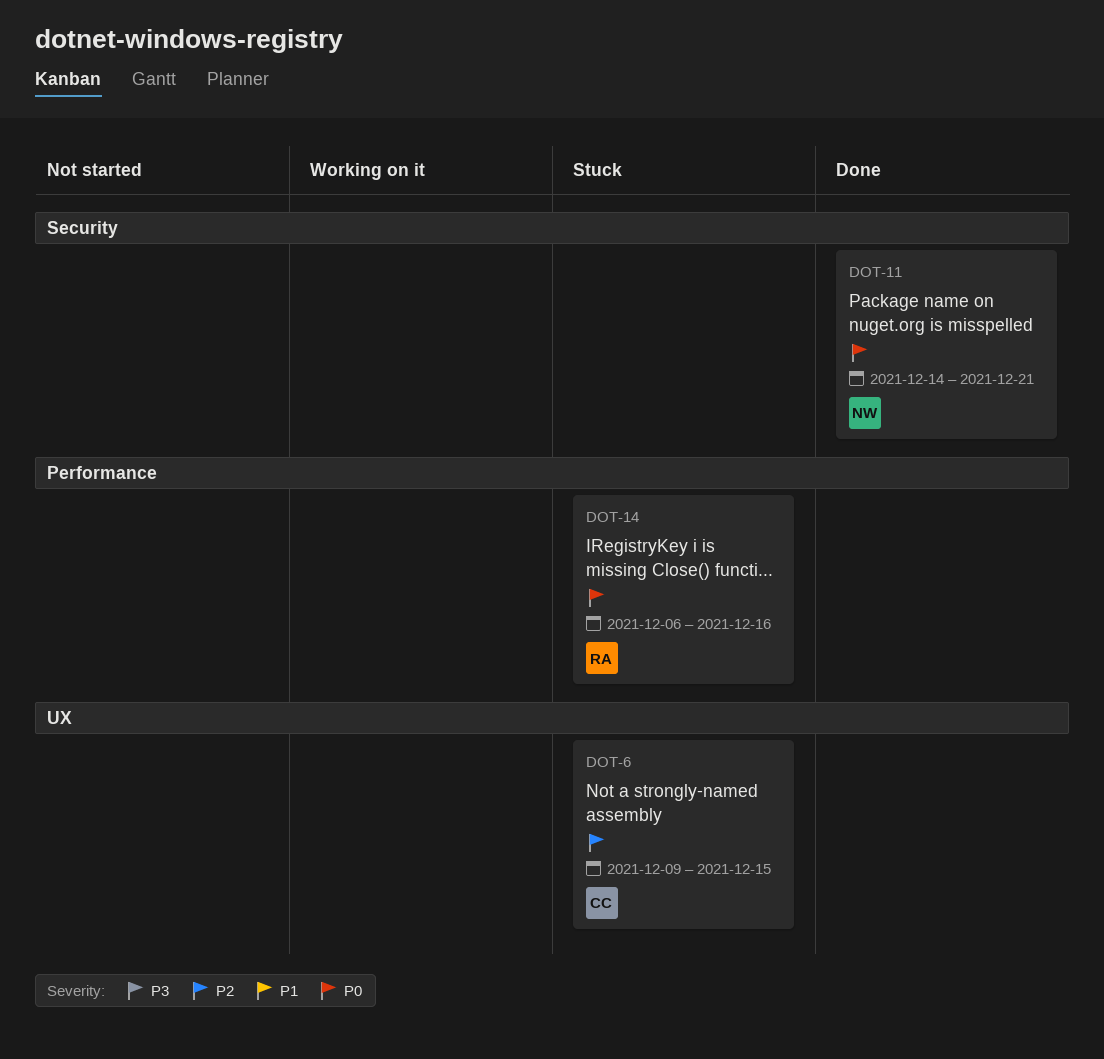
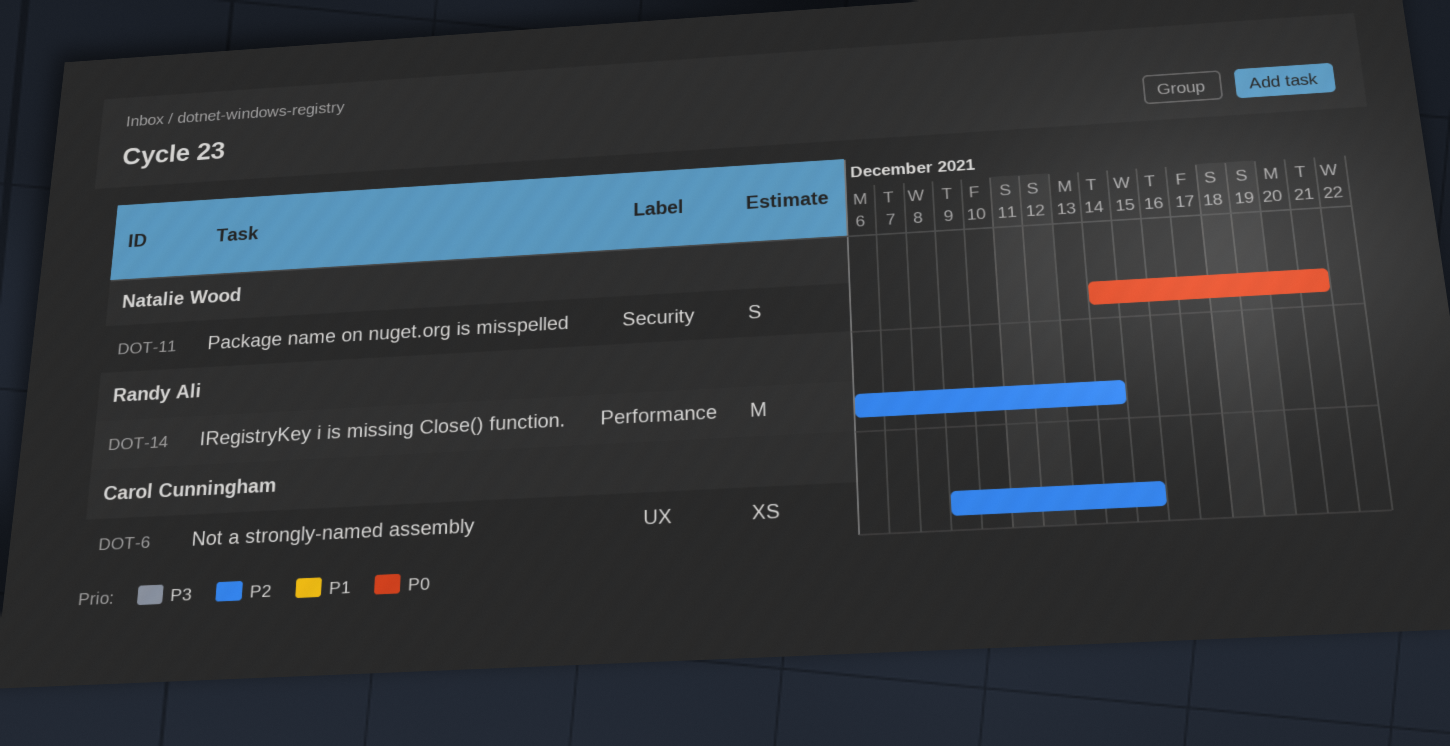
DOT-14, priority: P0 -> P2
DOT-14, due: Dec 16 -> Dec 14

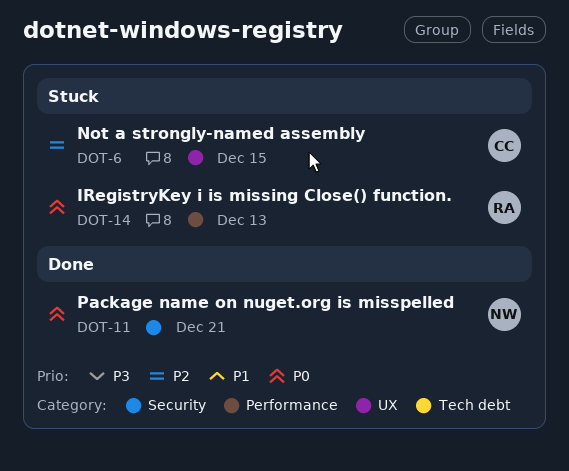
DOT-14, priority: P2 -> P0
DOT-14, due: Dec 14 -> Dec 13

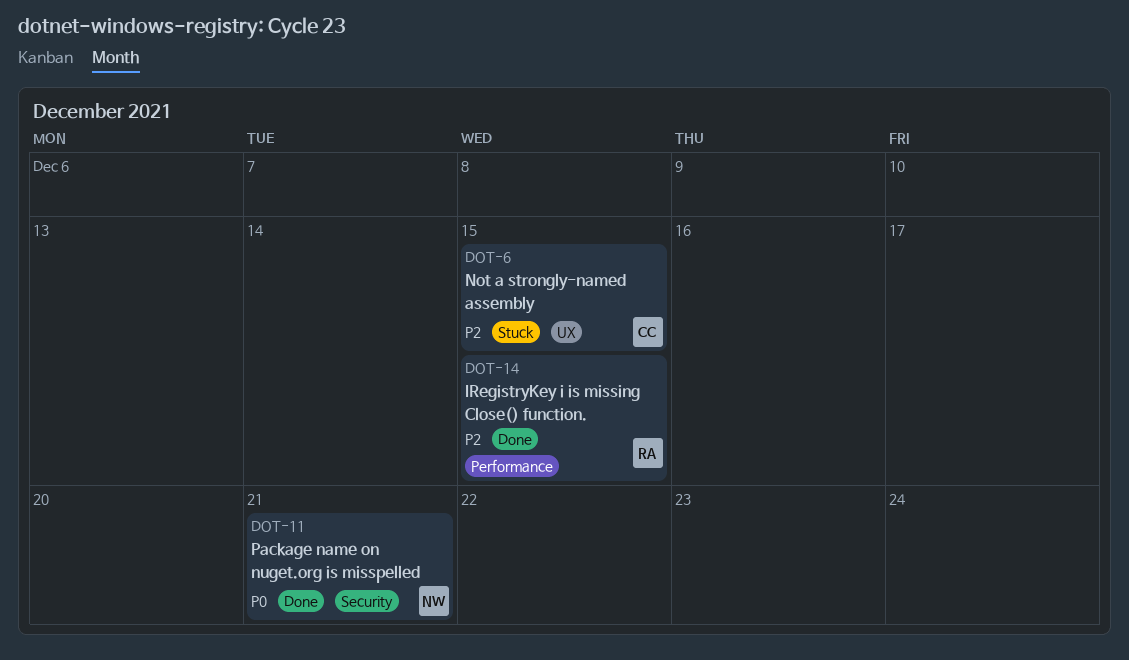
DOT-14, status: Stuck -> Done
DOT-14, priority: P0 -> P2
DOT-14, due: Dec 13 -> Dec 15

